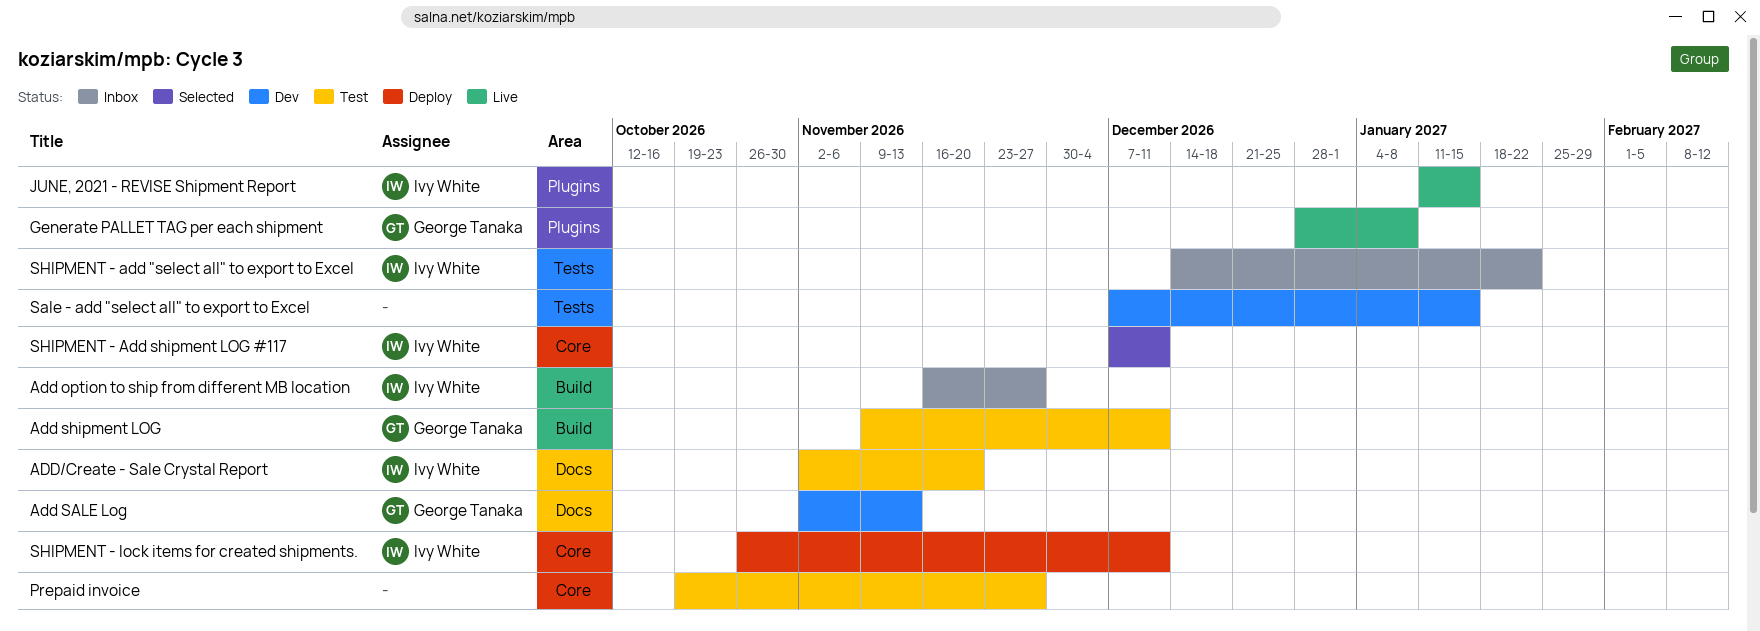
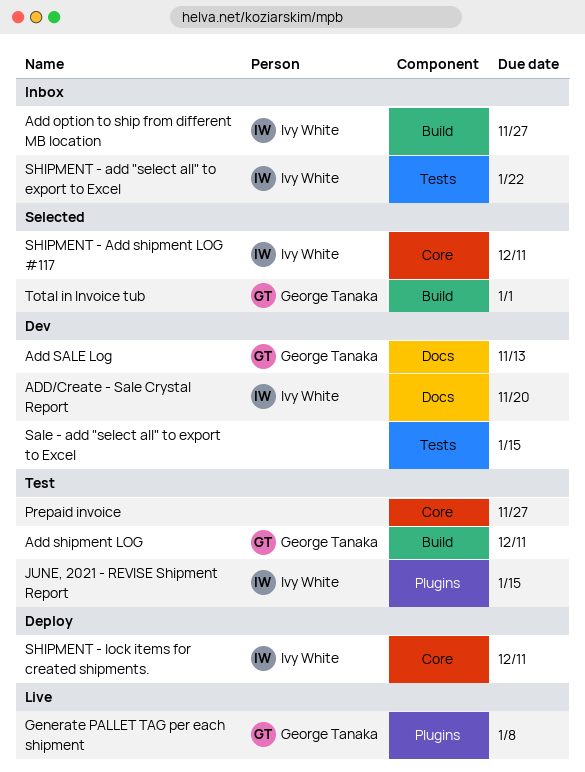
ADD/Create - Sale Crystal Report, status: Test -> Dev
JUNE, 2021 - REVISE Shipment Report, status: Live -> Test
Total in Invoice tub: none -> present

